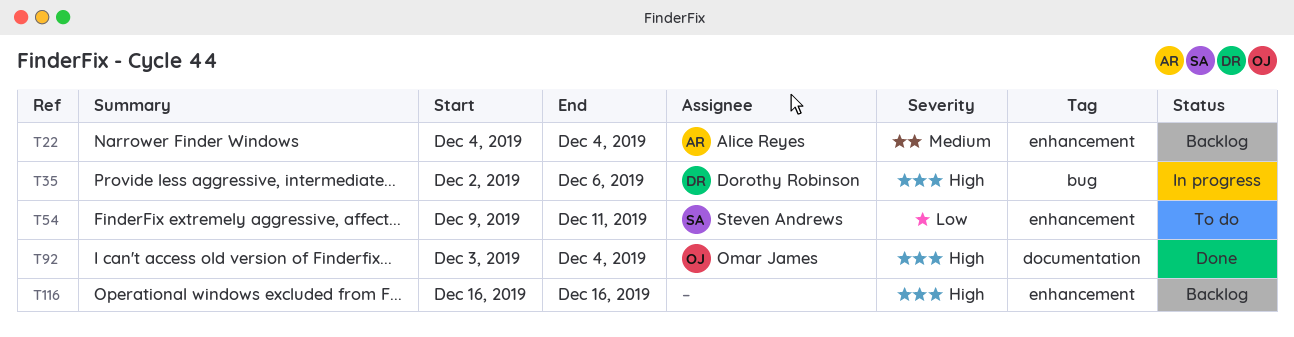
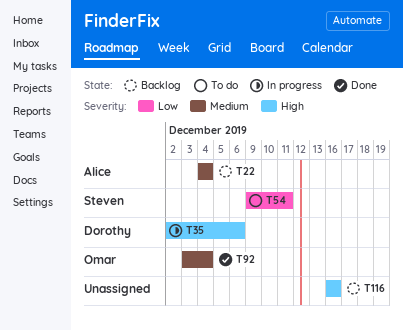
T92, priority: High -> Medium

